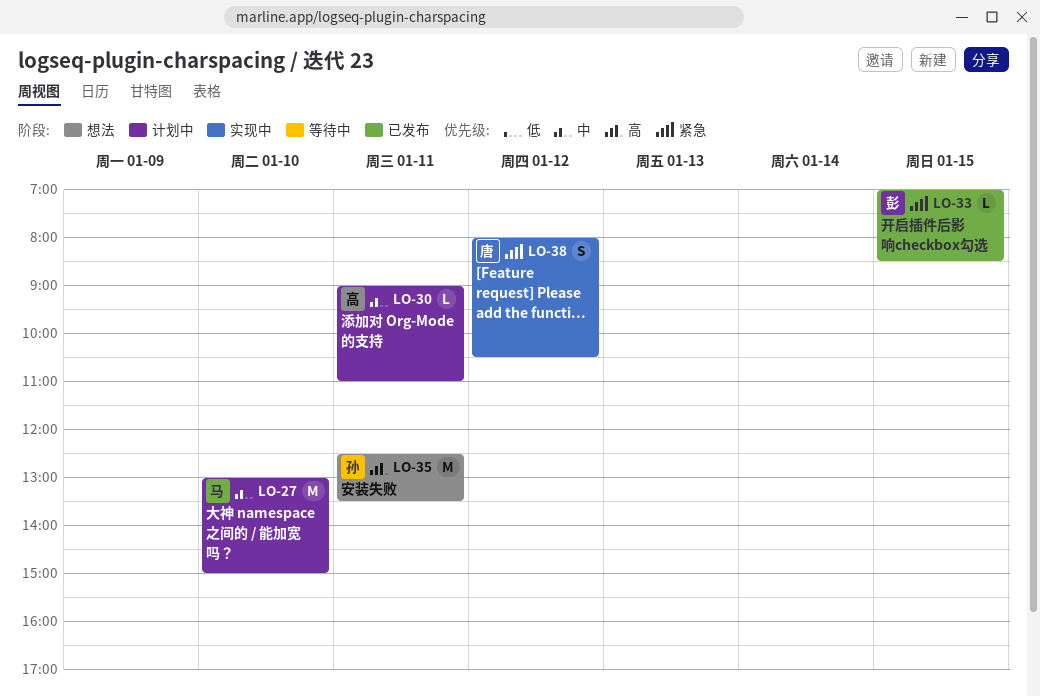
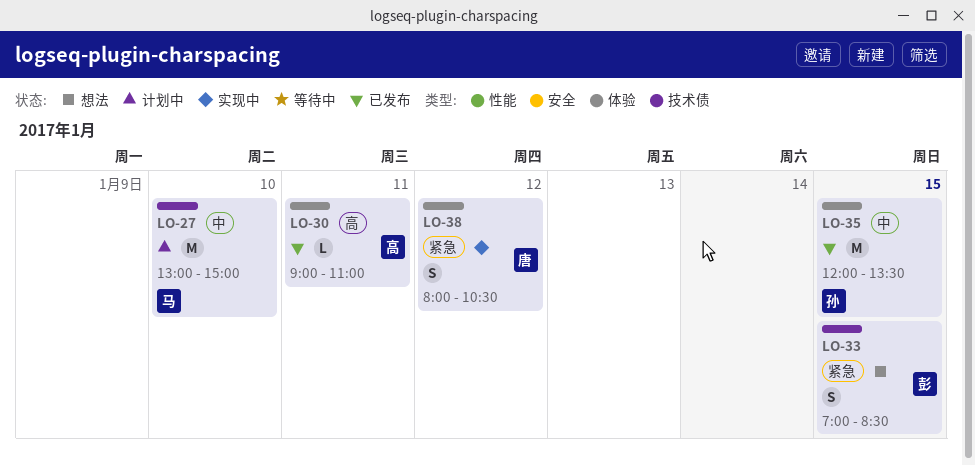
LO-30, status: 计划中 -> 已发布
LO-30, priority: 中 -> 高
LO-33, status: 已发布 -> 想法
LO-33, estimate: L -> S
LO-35, status: 想法 -> 已发布
LO-35, priority: 高 -> 中
LO-35, day: Jan 11 -> Jan 15
LO-35, begins: 12:30 -> 12:00

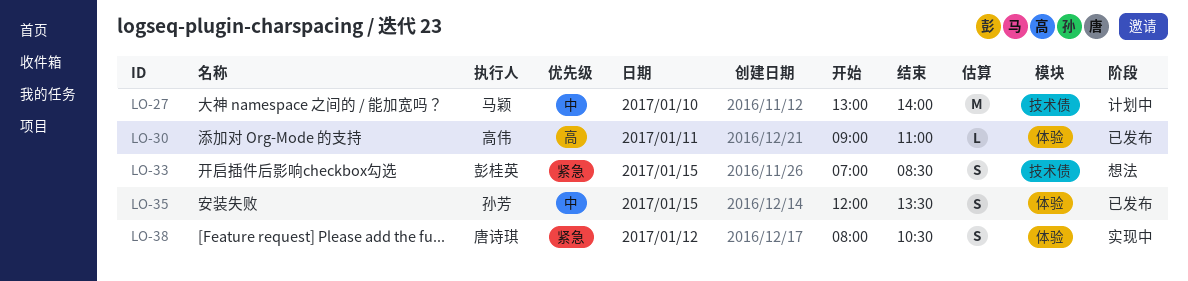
LO-27, ends: 15:00 -> 14:00
LO-35, estimate: M -> S

